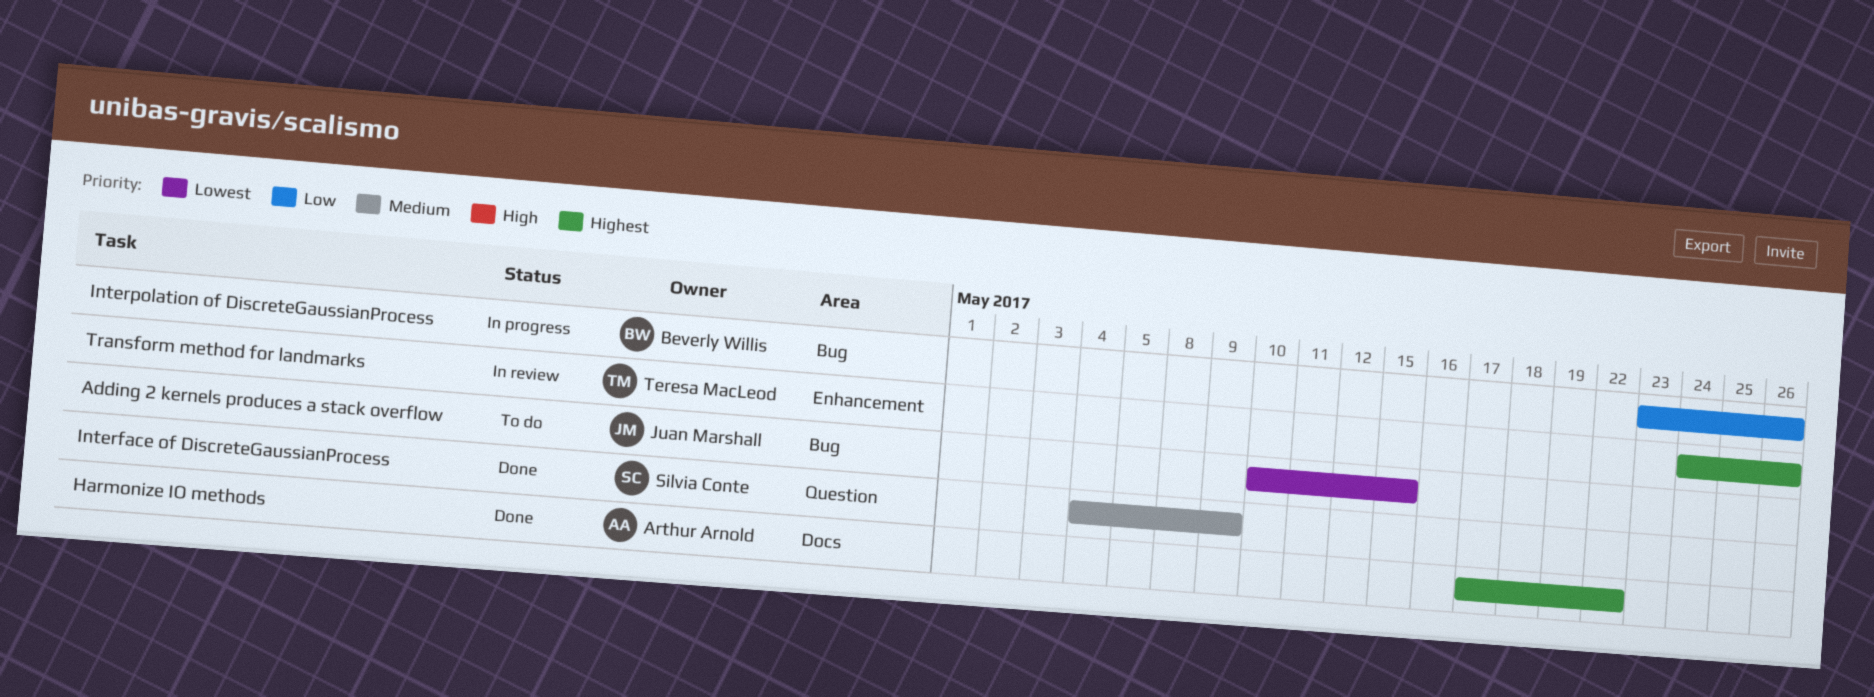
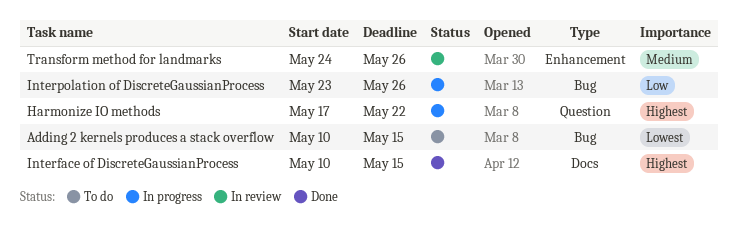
Harmonize IO methods, status: Done -> In progress
Harmonize IO methods, label: Docs -> Question
Interface of DiscreteGaussianProcess, priority: Medium -> Highest
Interface of DiscreteGaussianProcess, label: Question -> Docs
Interface of DiscreteGaussianProcess, start: May 4 -> May 10
Interface of DiscreteGaussianProcess, due: May 9 -> May 15
Transform method for landmarks, priority: Highest -> Medium

